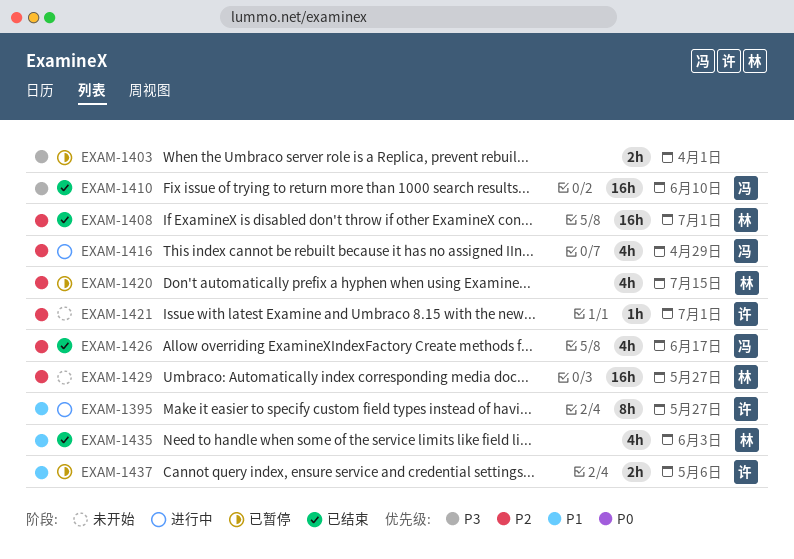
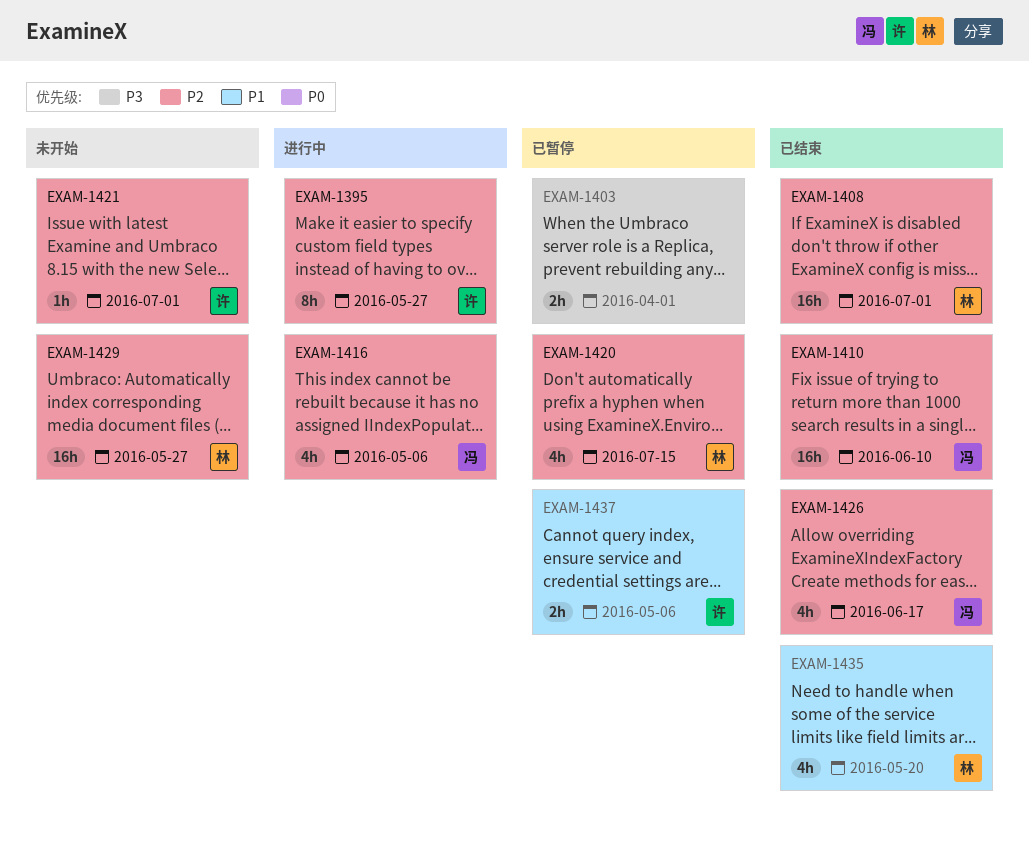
EXAM-1395, priority: P1 -> P2
EXAM-1410, priority: P3 -> P2
EXAM-1416, due: Apr 29 -> May 6
EXAM-1435, due: Jun 3 -> May 20

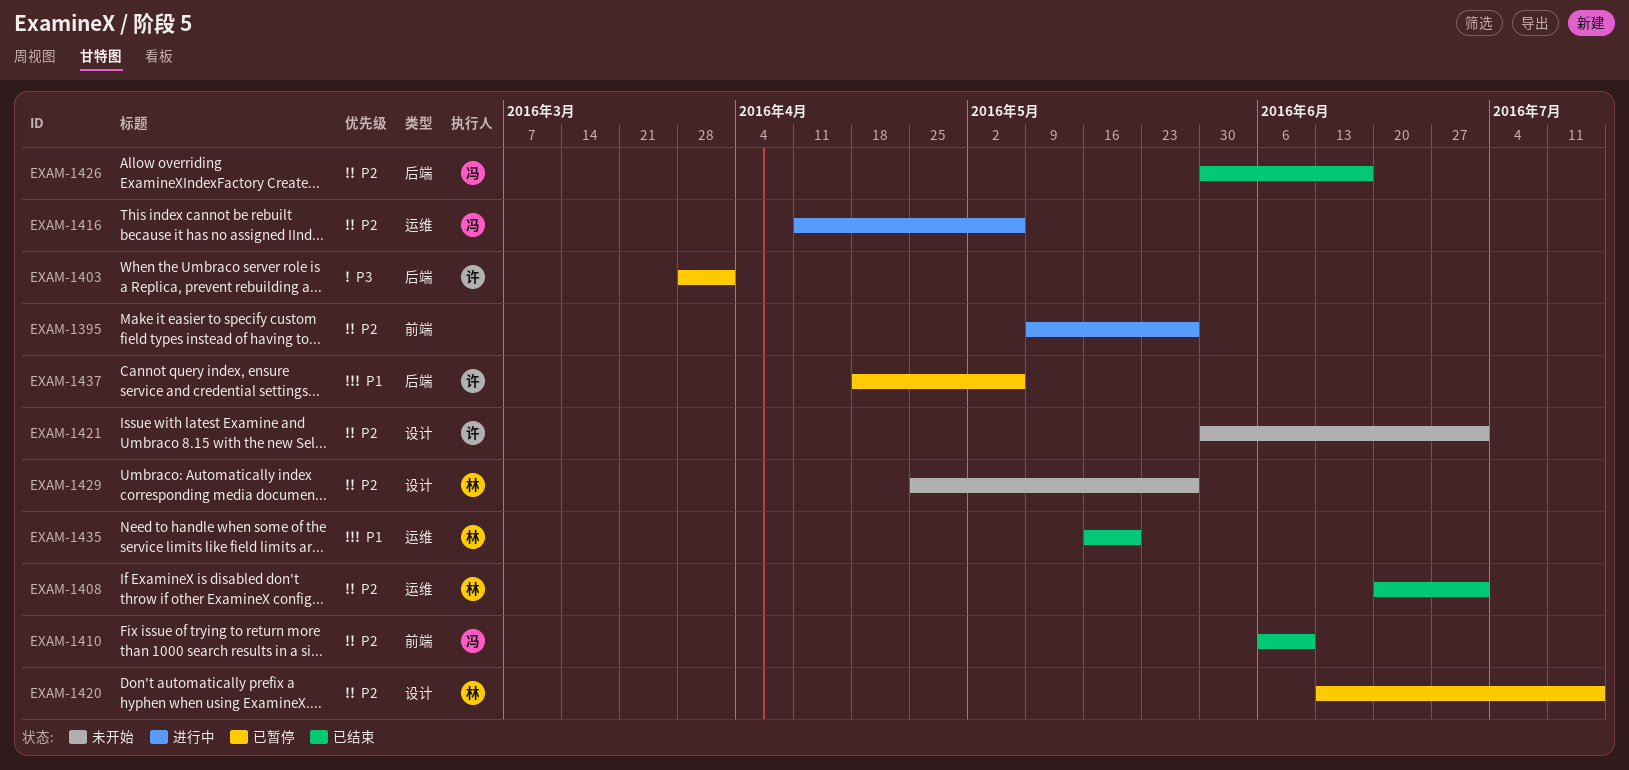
EXAM-1395, owner: 许 -> none
EXAM-1403, owner: none -> 许

